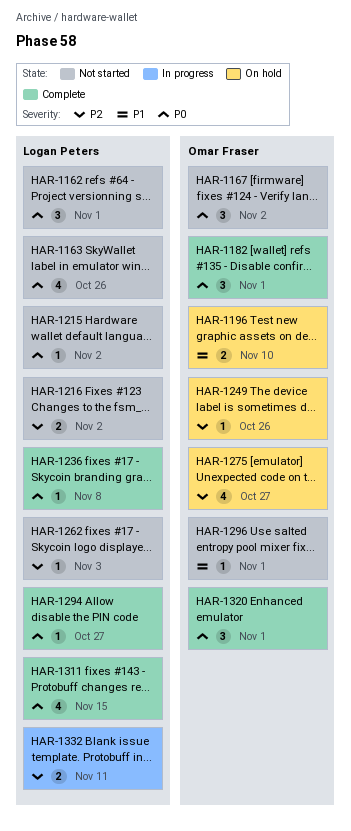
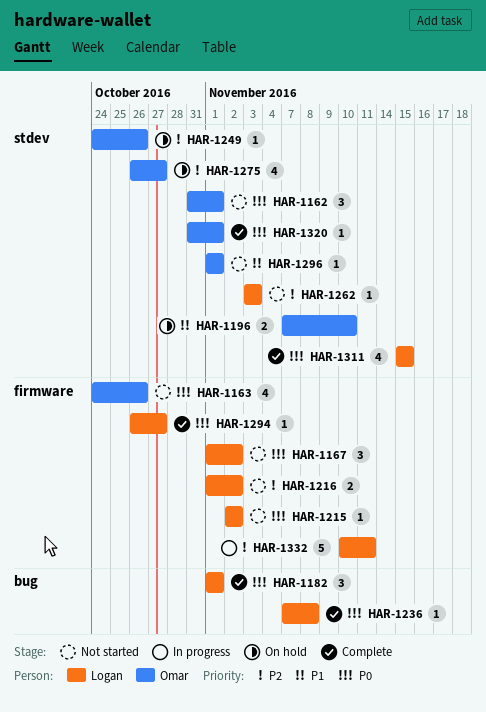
HAR-1162, owner: Logan Peters -> Omar Fraser
HAR-1163, owner: Logan Peters -> Omar Fraser
HAR-1167, owner: Omar Fraser -> Logan Peters
HAR-1182, owner: Omar Fraser -> Logan Peters
HAR-1320, estimate: 3 -> 1
HAR-1332, estimate: 2 -> 5

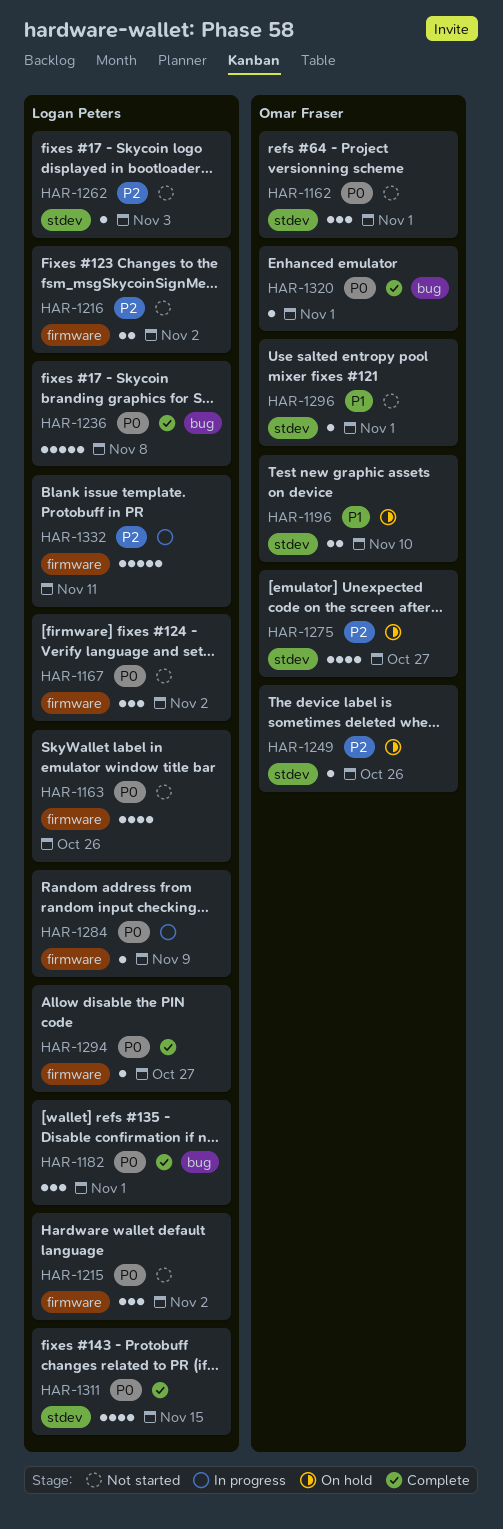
HAR-1163, owner: Omar Fraser -> Logan Peters
HAR-1215, estimate: 1 -> 3
HAR-1236, estimate: 1 -> 5
HAR-1284: none -> present
HAR-1320, label: stdev -> bug

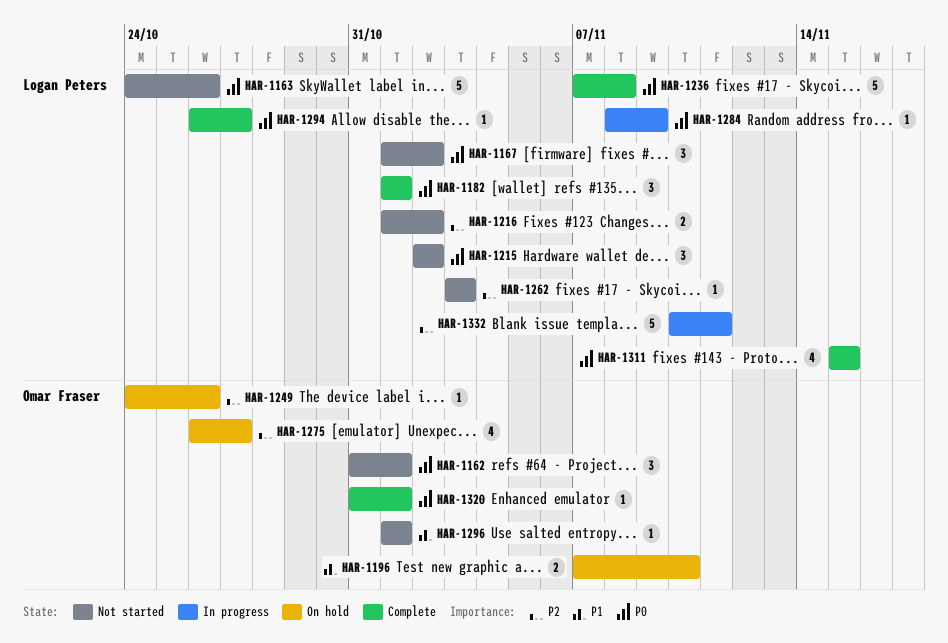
HAR-1163, estimate: 4 -> 5

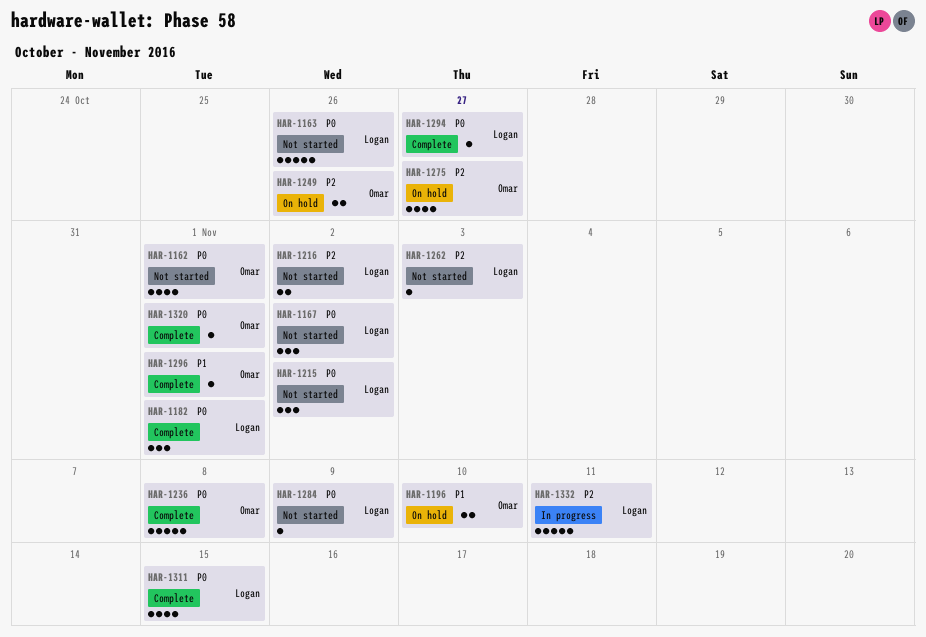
HAR-1162, estimate: 3 -> 4
HAR-1236, owner: Logan Peters -> Omar Fraser
HAR-1249, estimate: 1 -> 2
HAR-1284, status: In progress -> Not started
HAR-1296, status: Not started -> Complete

